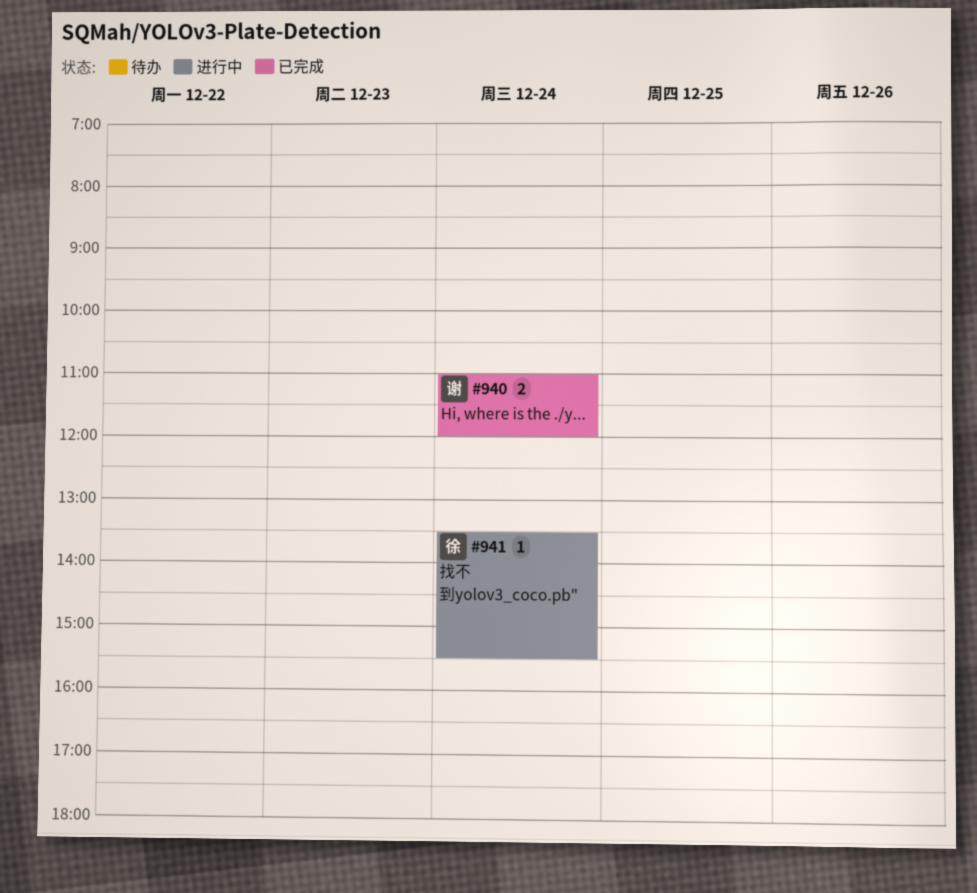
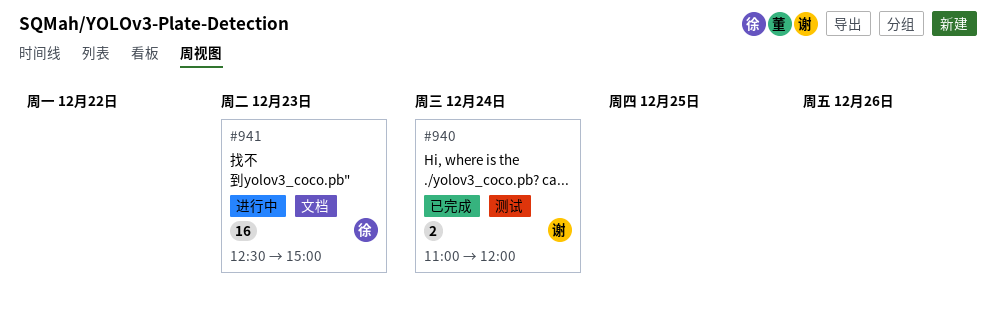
#941, estimate: 1 -> 16
#941, day: Dec 24 -> Dec 23
#941, begins: 13:30 -> 12:30
#941, ends: 15:30 -> 15:00

